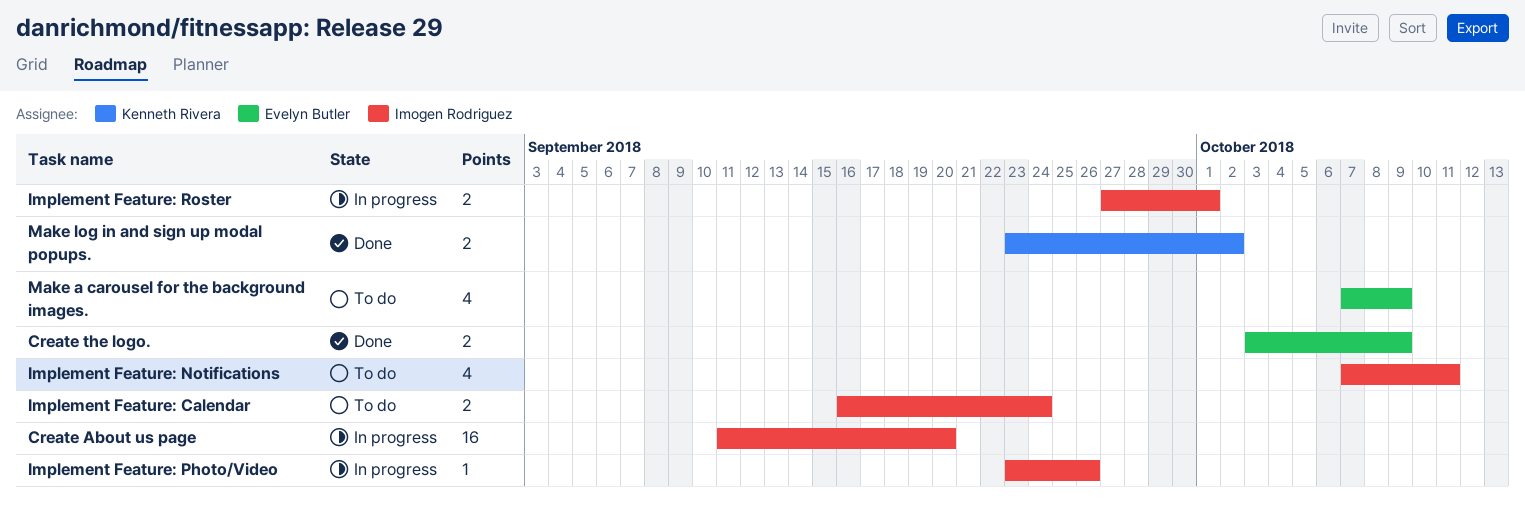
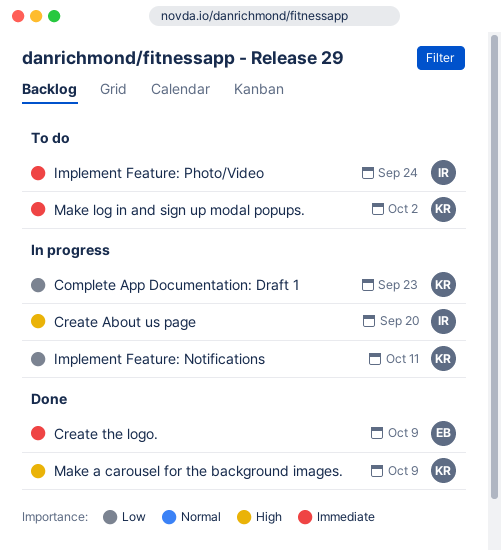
Complete App Documentation: Draft 1: none -> present
Implement Feature: Calendar: present -> none
Implement Feature: Notifications, status: To do -> In progress
Implement Feature: Notifications, owner: Imogen Rodriguez -> Kenneth Rivera
Implement Feature: Photo/Video, status: In progress -> To do
Implement Feature: Photo/Video, due: Sep 26 -> Sep 24
Implement Feature: Roster: present -> none
Make a carousel for the background images., status: To do -> Done
Make a carousel for the background images., owner: Evelyn Butler -> Kenneth Rivera
Make log in and sign up modal popups., status: Done -> To do

